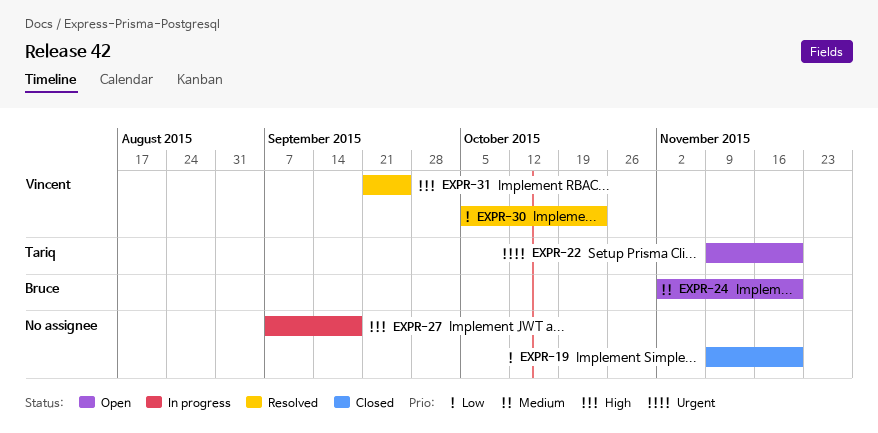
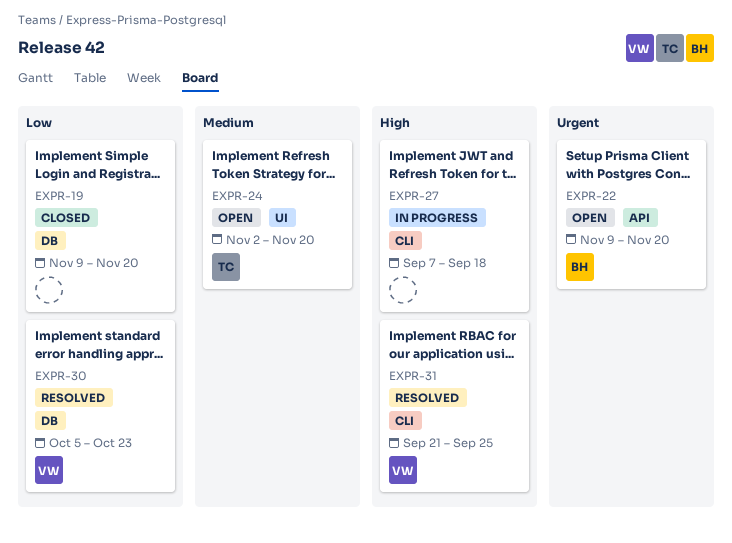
EXPR-22, owner: Tariq -> Bruce
EXPR-24, owner: Bruce -> Tariq

